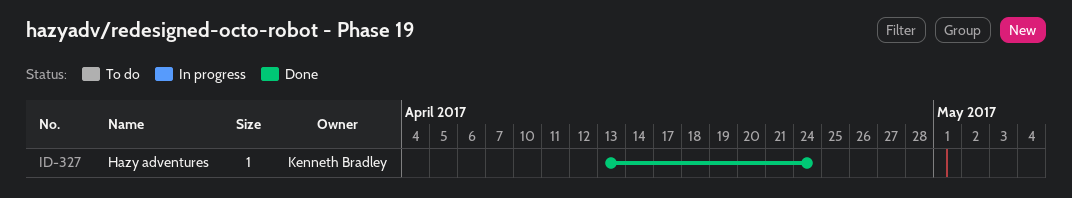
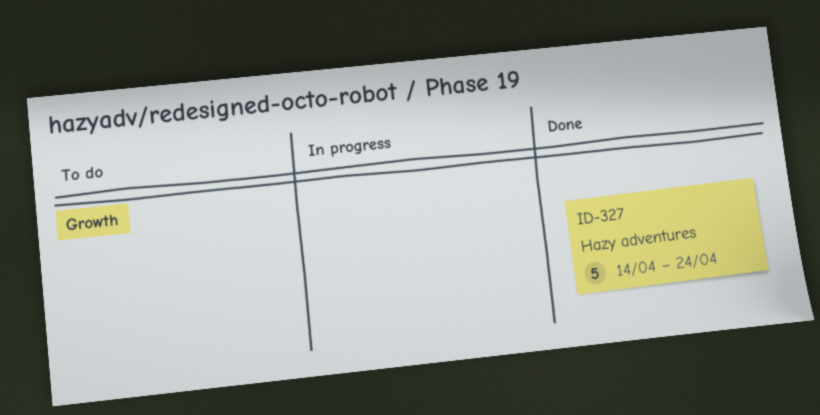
ID-327, estimate: 1 -> 5
ID-327, start: Apr 13 -> Apr 14

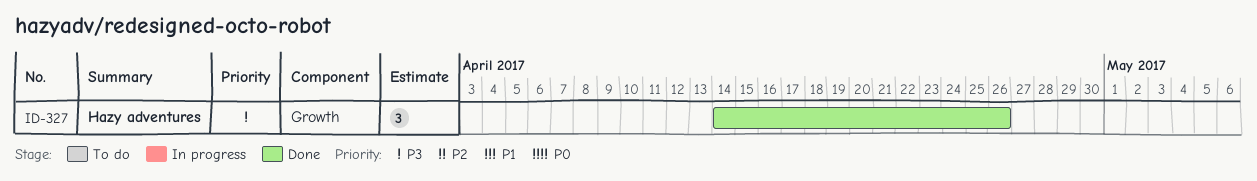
ID-327, estimate: 5 -> 3
ID-327, due: Apr 24 -> Apr 26

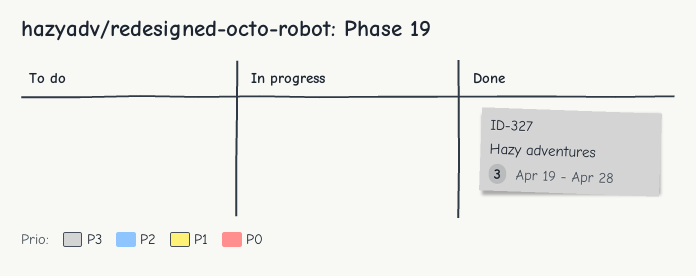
ID-327, start: Apr 14 -> Apr 19
ID-327, due: Apr 26 -> Apr 28

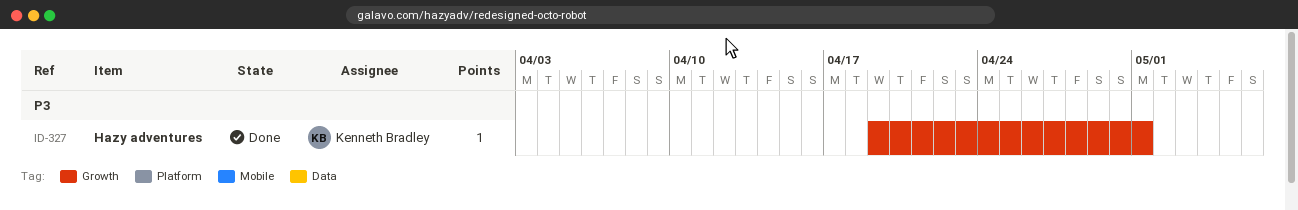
ID-327, estimate: 3 -> 1
ID-327, due: Apr 28 -> May 1

